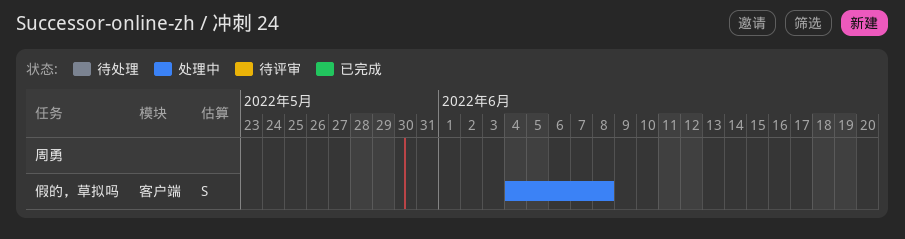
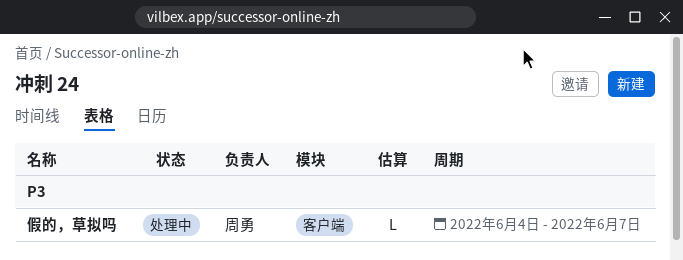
假的，草拟吗, estimate: S -> L
假的，草拟吗, due: Jun 8 -> Jun 7

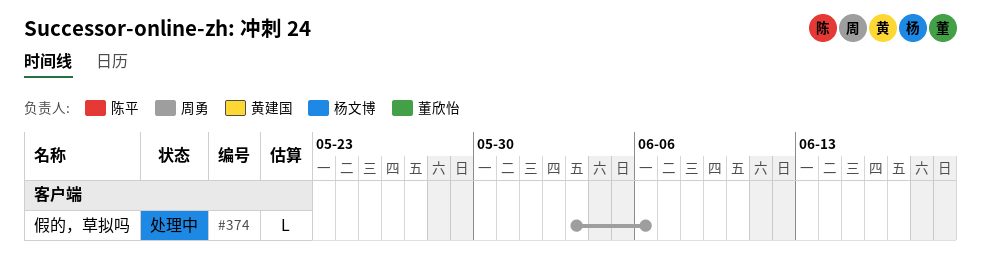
假的，草拟吗, start: Jun 4 -> Jun 3
假的，草拟吗, due: Jun 7 -> Jun 6

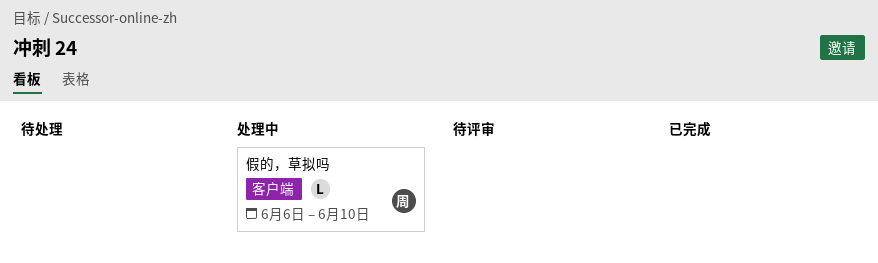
假的，草拟吗, start: Jun 3 -> Jun 6
假的，草拟吗, due: Jun 6 -> Jun 10

